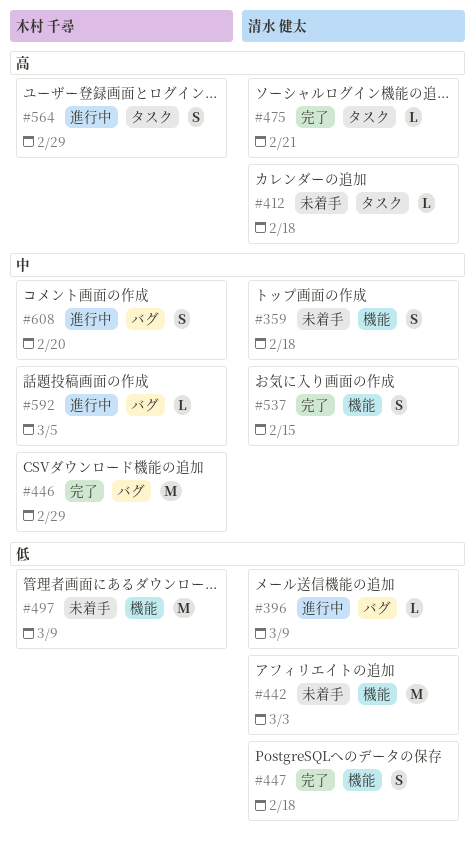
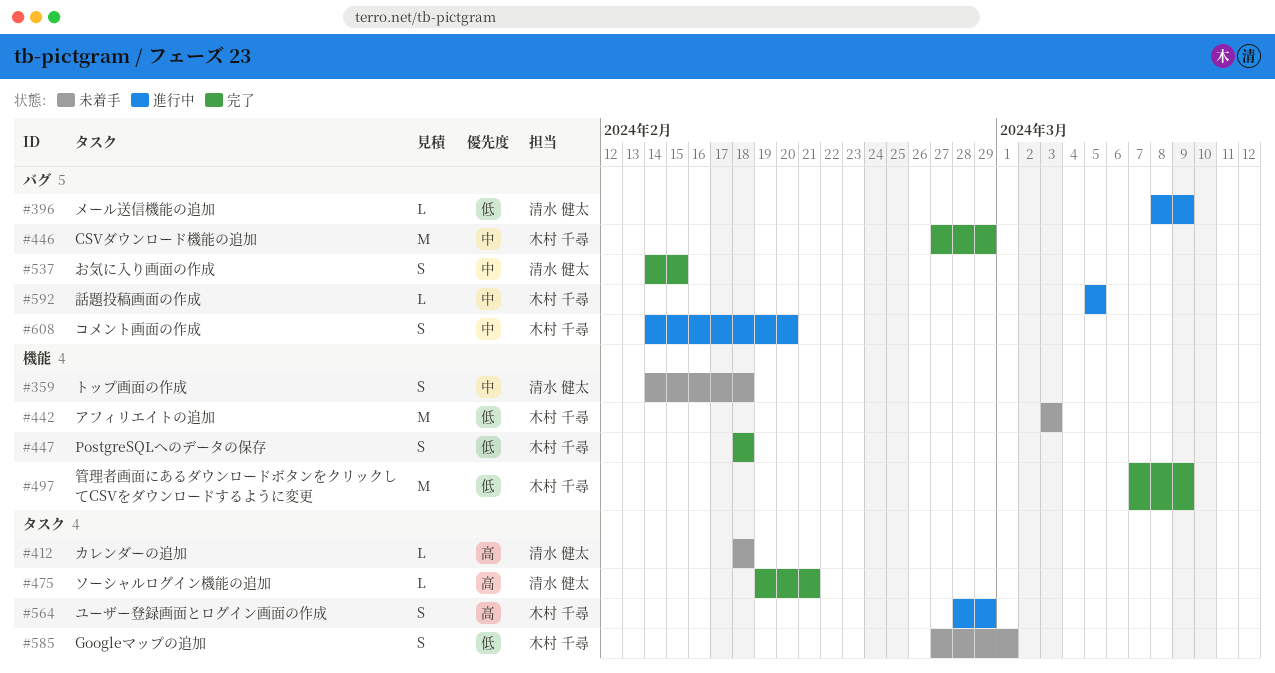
#442, owner: 清水 健太 -> 木村 千尋
#447, owner: 清水 健太 -> 木村 千尋
#497, status: 未着手 -> 完了
#537, label: 機能 -> バグ
#585: none -> present

